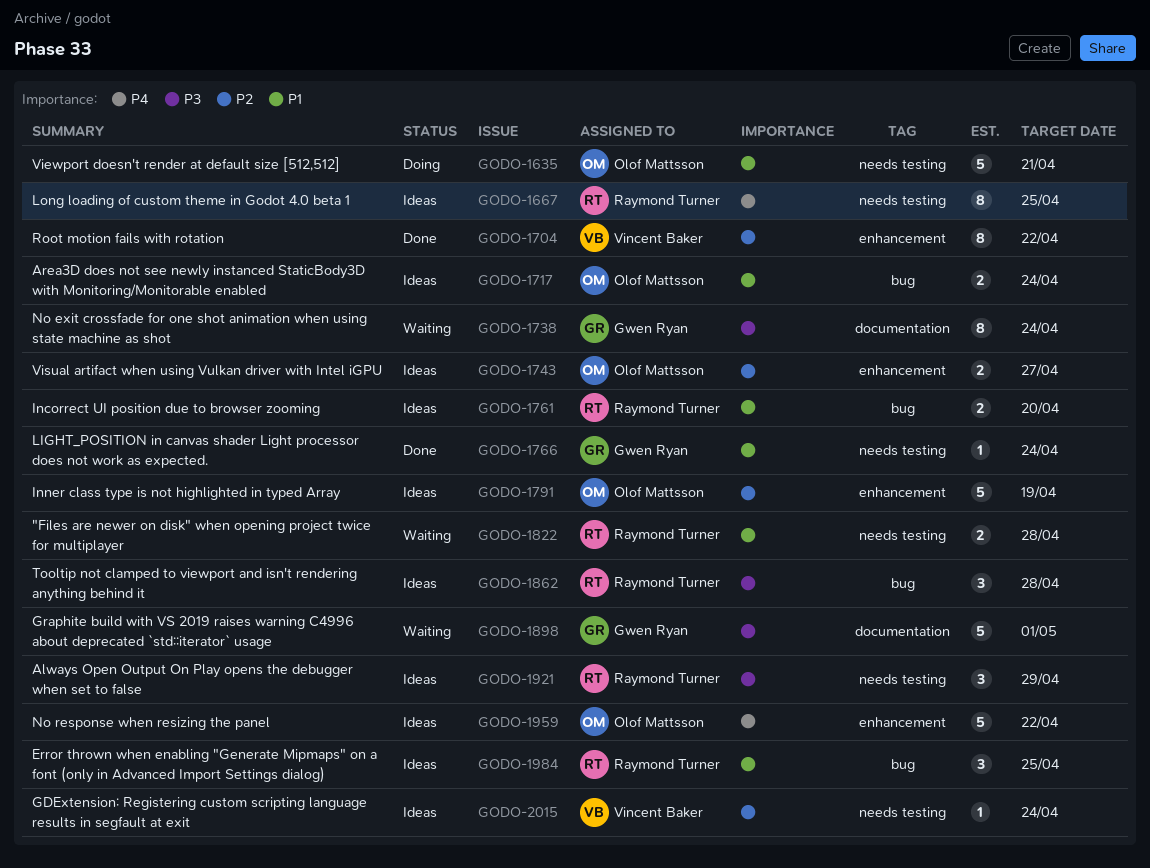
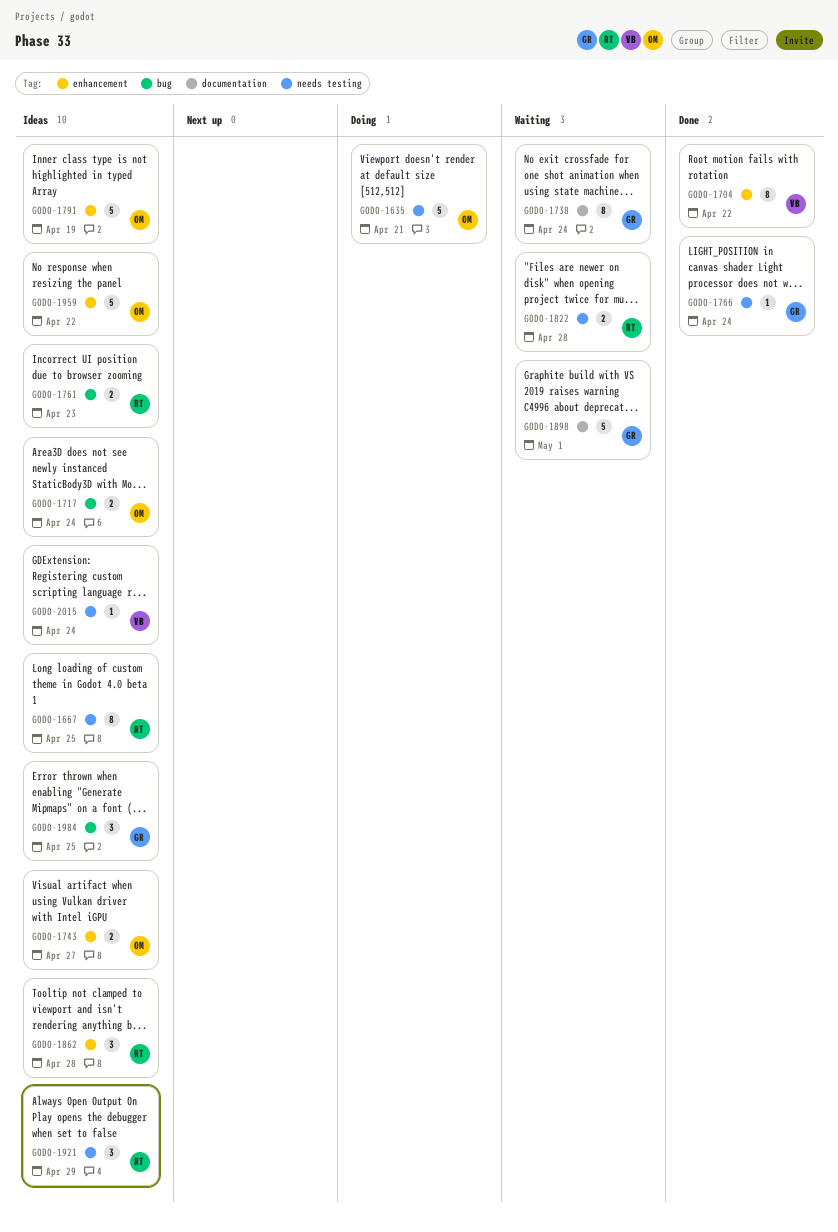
GODO-1761, due: Apr 20 -> Apr 23
GODO-1862, label: bug -> enhancement
GODO-1984, owner: Raymond Turner -> Gwen Ryan

